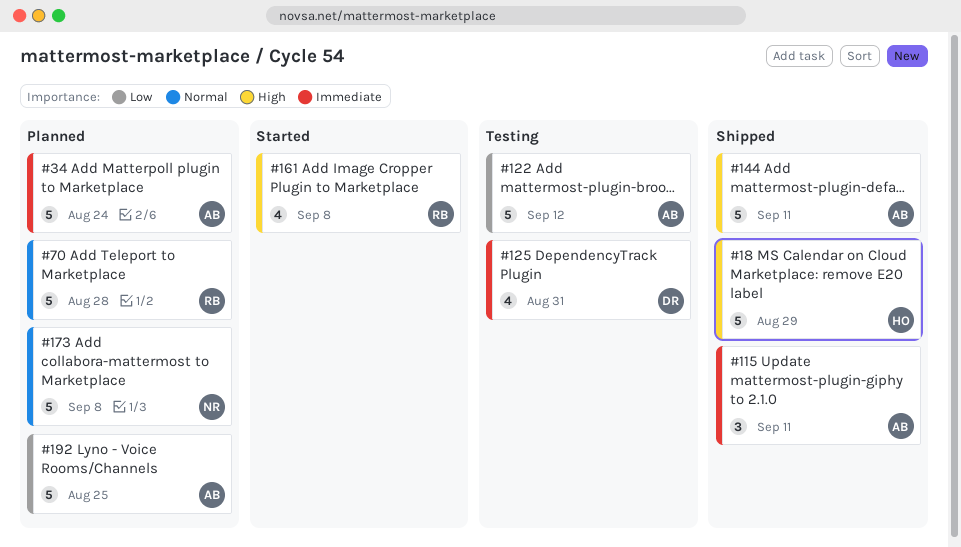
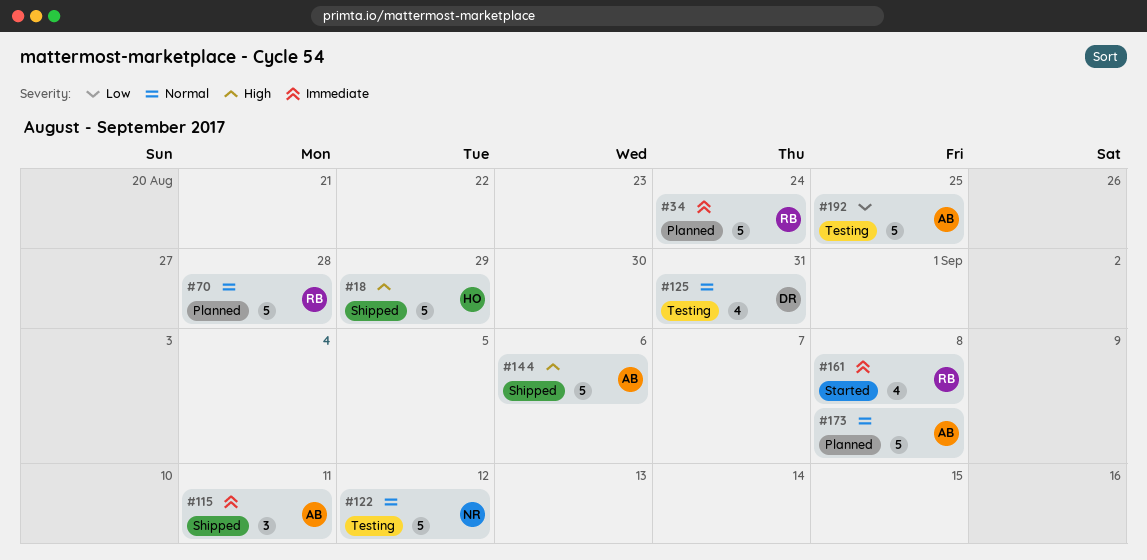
#34, owner: AB -> RB
#122, owner: AB -> NR
#122, priority: Low -> Normal
#125, priority: Immediate -> Normal
#144, due: Sep 11 -> Sep 6
#161, priority: High -> Immediate
#173, owner: NR -> AB
#192, status: Planned -> Testing

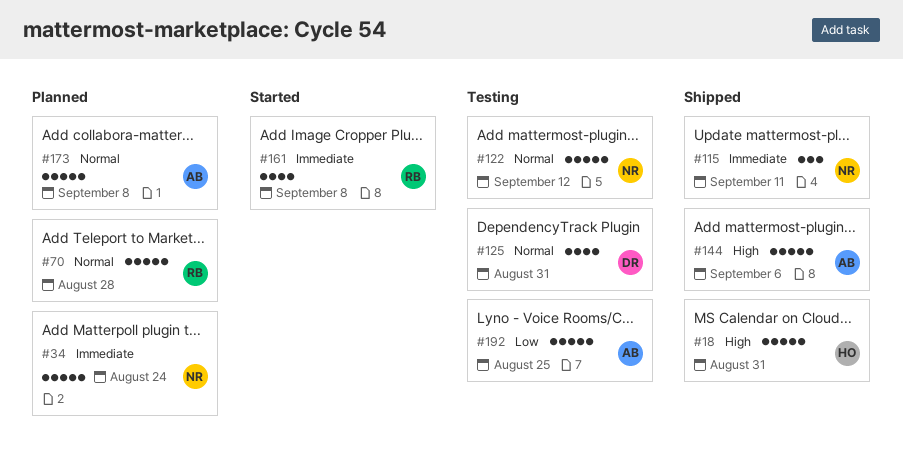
#18, due: Aug 29 -> Aug 31
#34, owner: RB -> NR
#115, owner: AB -> NR

